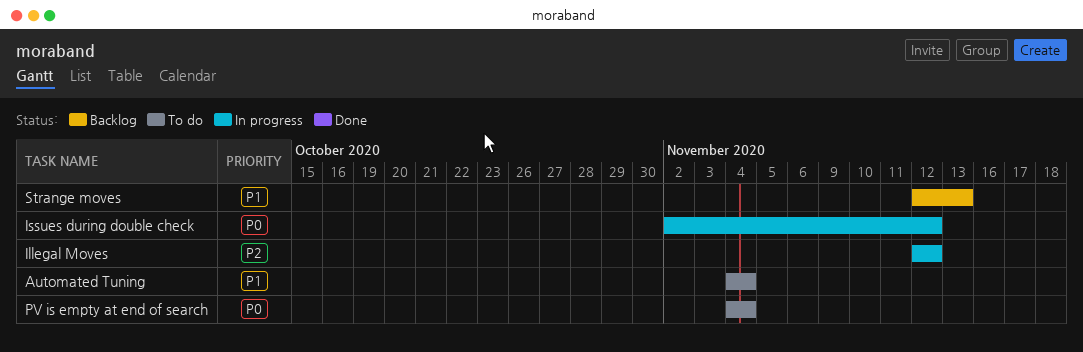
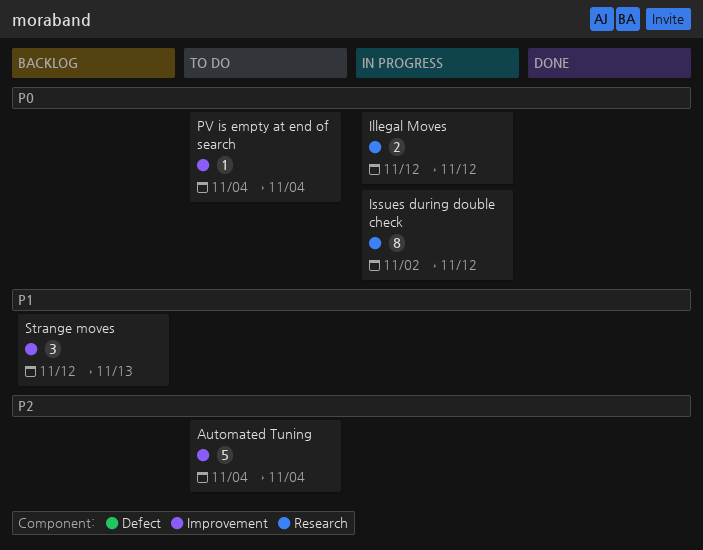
Automated Tuning, priority: P1 -> P2
Illegal Moves, priority: P2 -> P0

